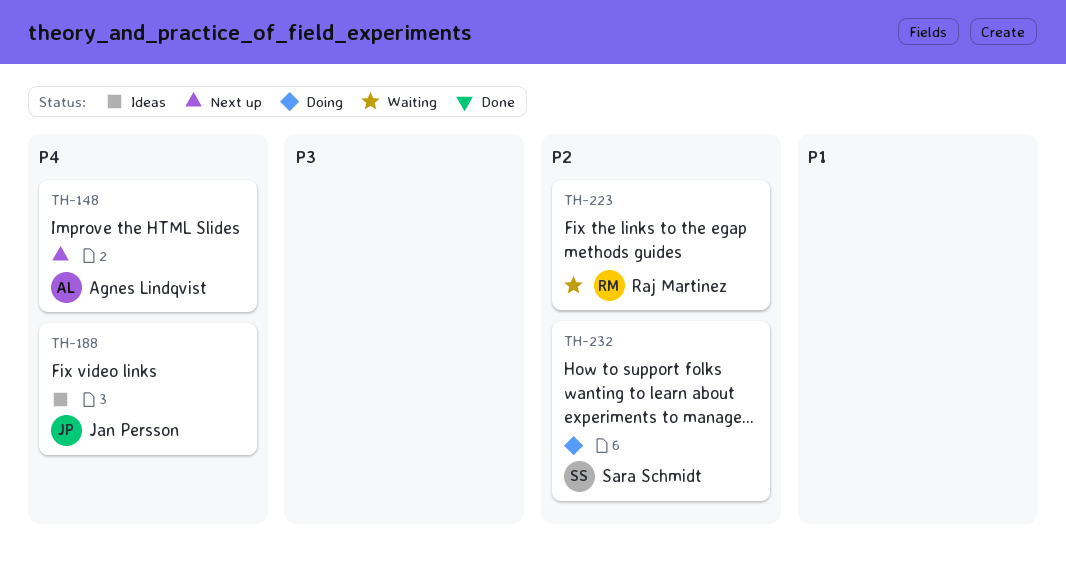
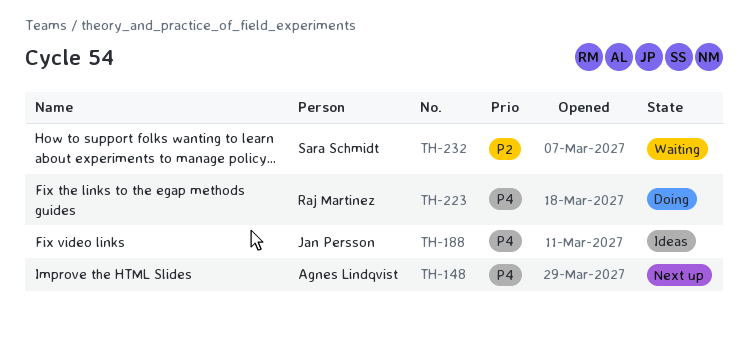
TH-223, status: Waiting -> Doing
TH-223, priority: P2 -> P4
TH-232, status: Doing -> Waiting

